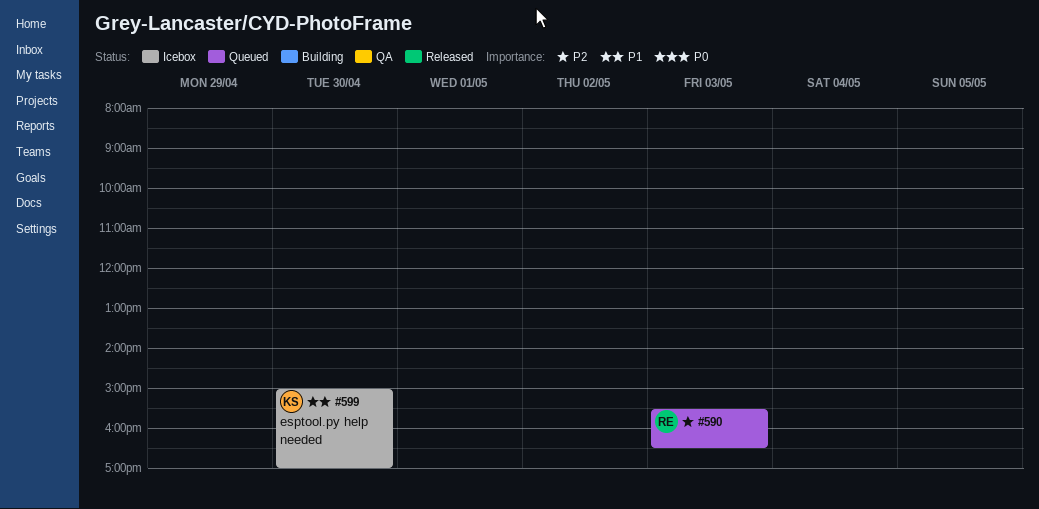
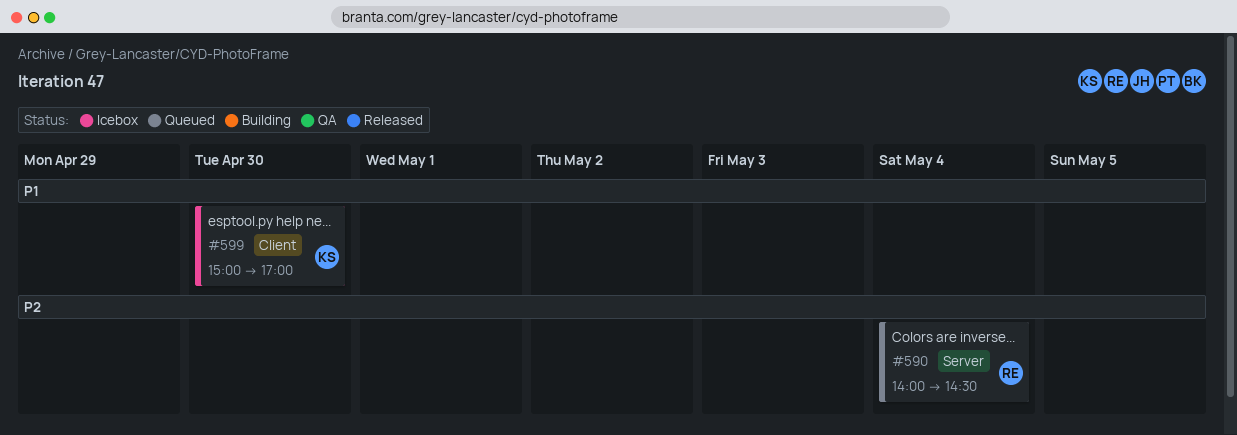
#590, day: May 3 -> May 4
#590, begins: 15:30 -> 14:00
#590, ends: 16:30 -> 14:30

